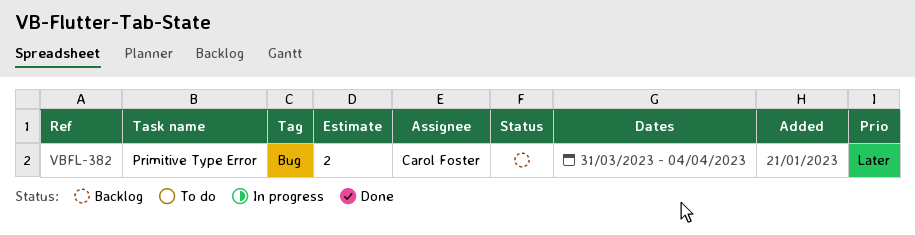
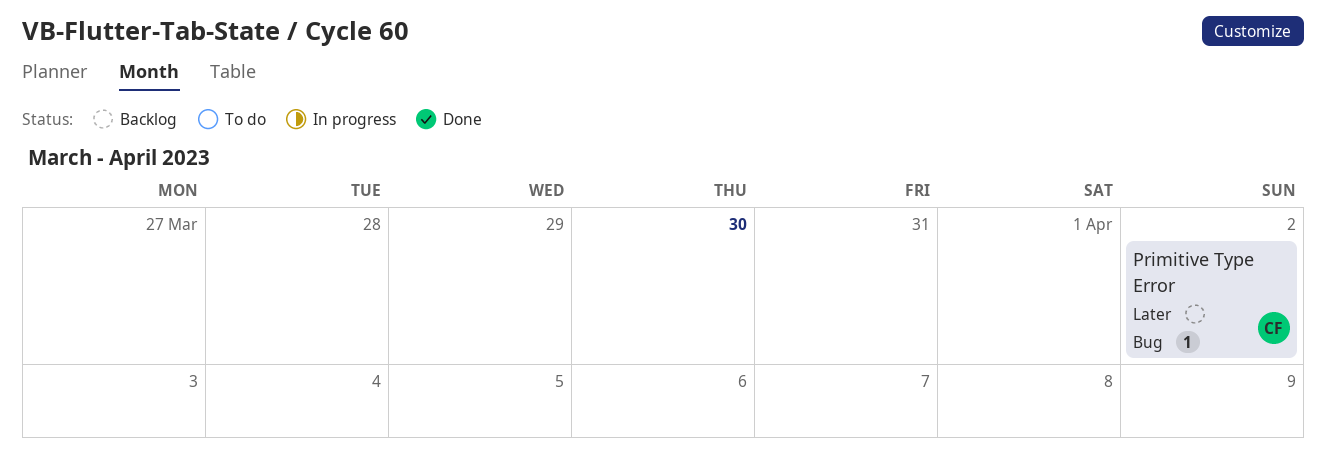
Primitive Type Error, estimate: 2 -> 1
Primitive Type Error, due: Apr 4 -> Apr 2

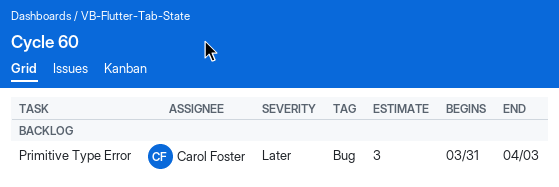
Primitive Type Error, estimate: 1 -> 3
Primitive Type Error, due: Apr 2 -> Apr 3

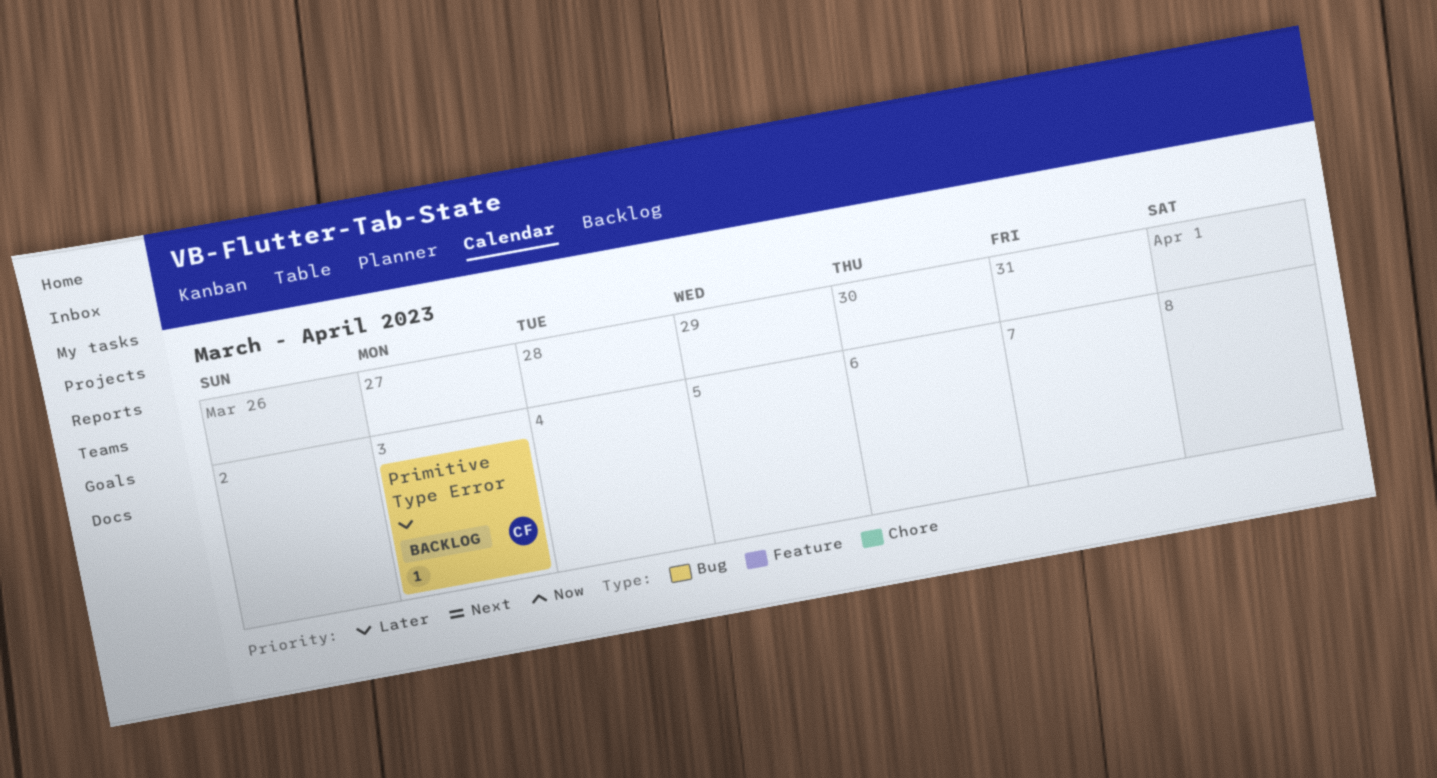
Primitive Type Error, estimate: 3 -> 1

